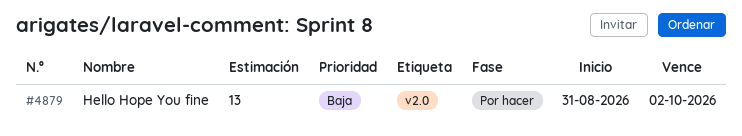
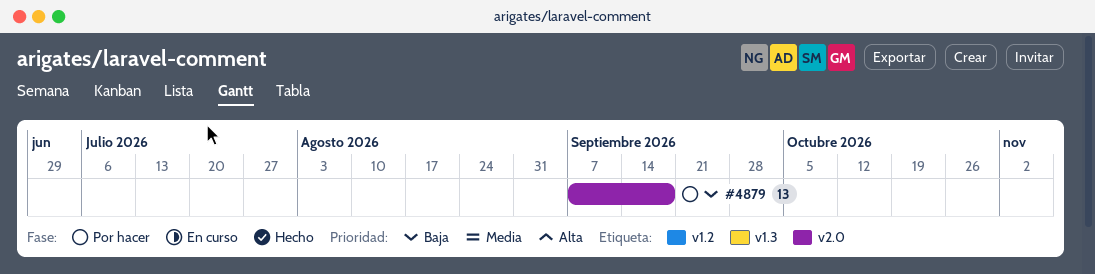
#4879, start: Aug 31 -> Sep 7
#4879, due: Oct 2 -> Sep 18

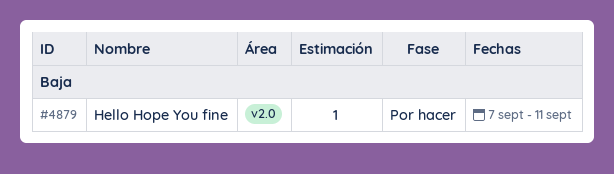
#4879, estimate: 13 -> 1
#4879, due: Sep 18 -> Sep 11

